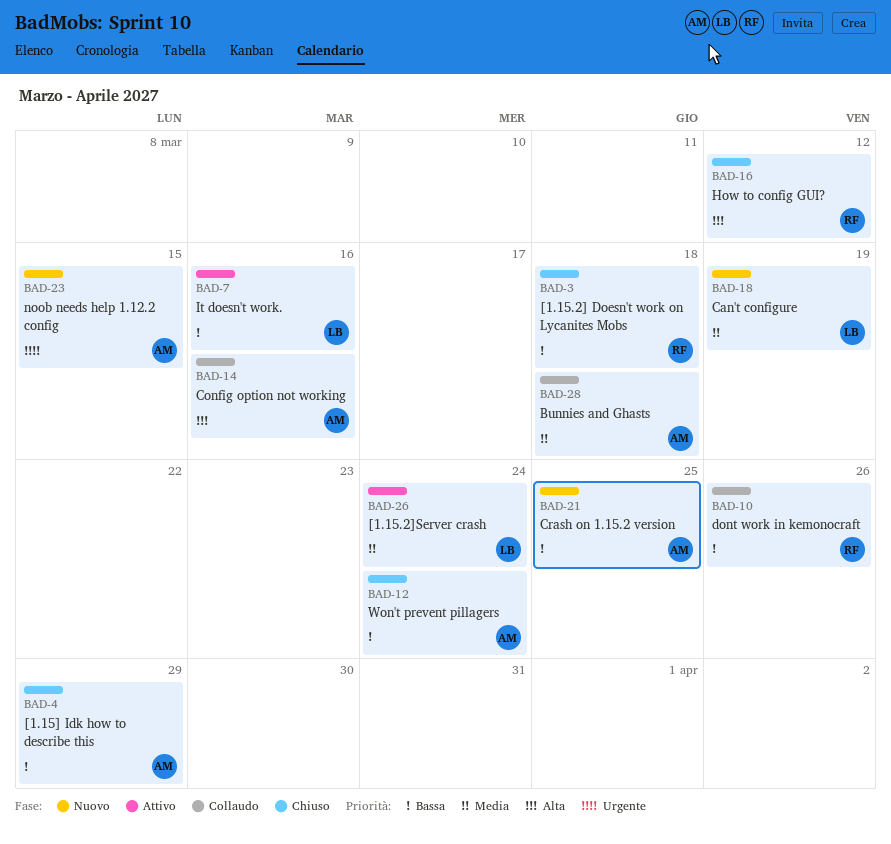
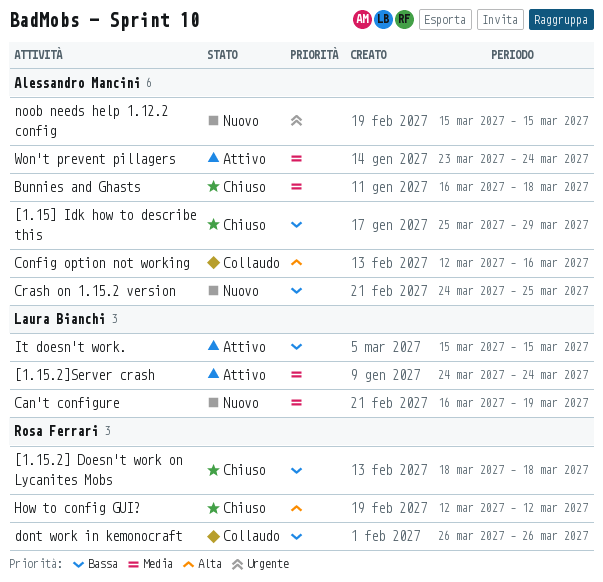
Bunnies and Ghasts, status: Collaudo -> Chiuso
It doesn't work., due: Mar 16 -> Mar 15
Won't prevent pillagers, status: Chiuso -> Attivo
Won't prevent pillagers, priority: Bassa -> Media

